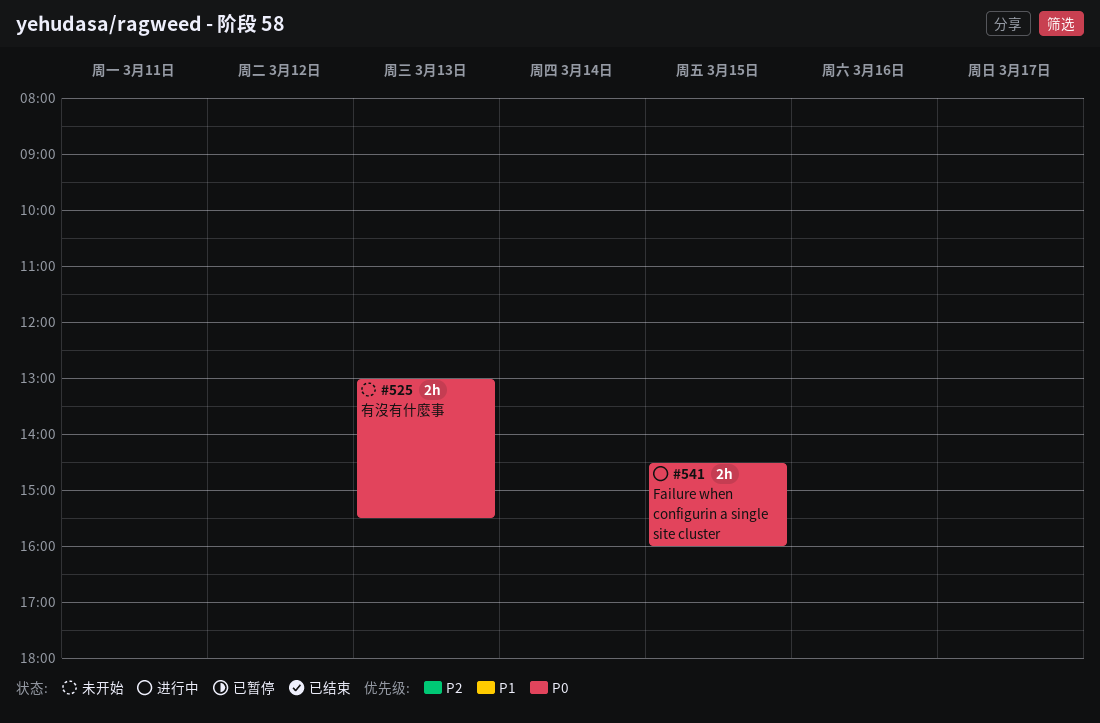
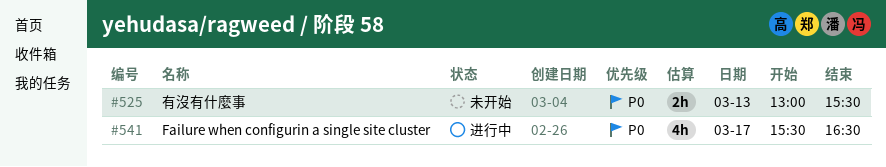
#541, estimate: 2h -> 4h
#541, day: Mar 15 -> Mar 17
#541, begins: 14:30 -> 15:30
#541, ends: 16:00 -> 16:30

